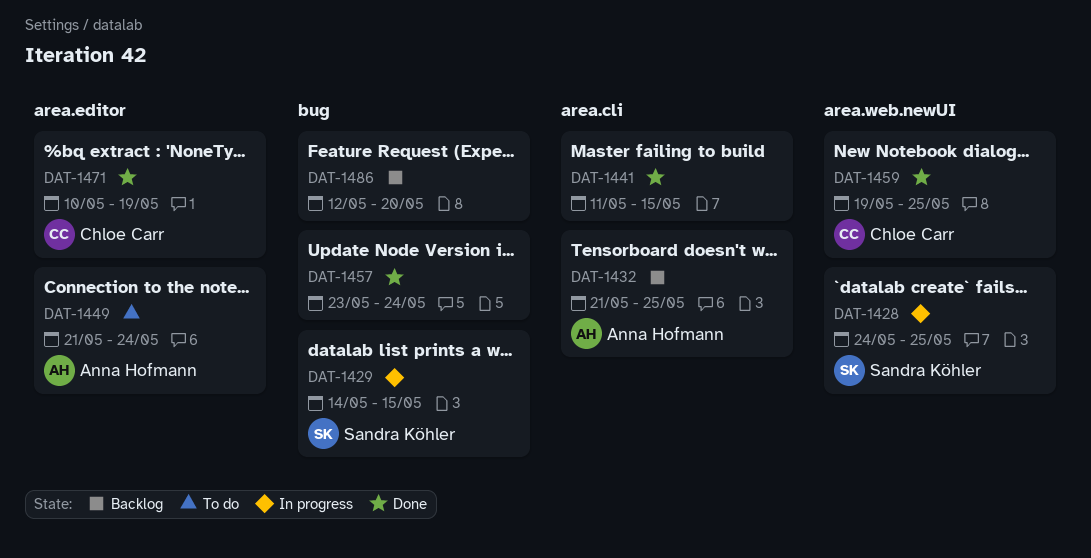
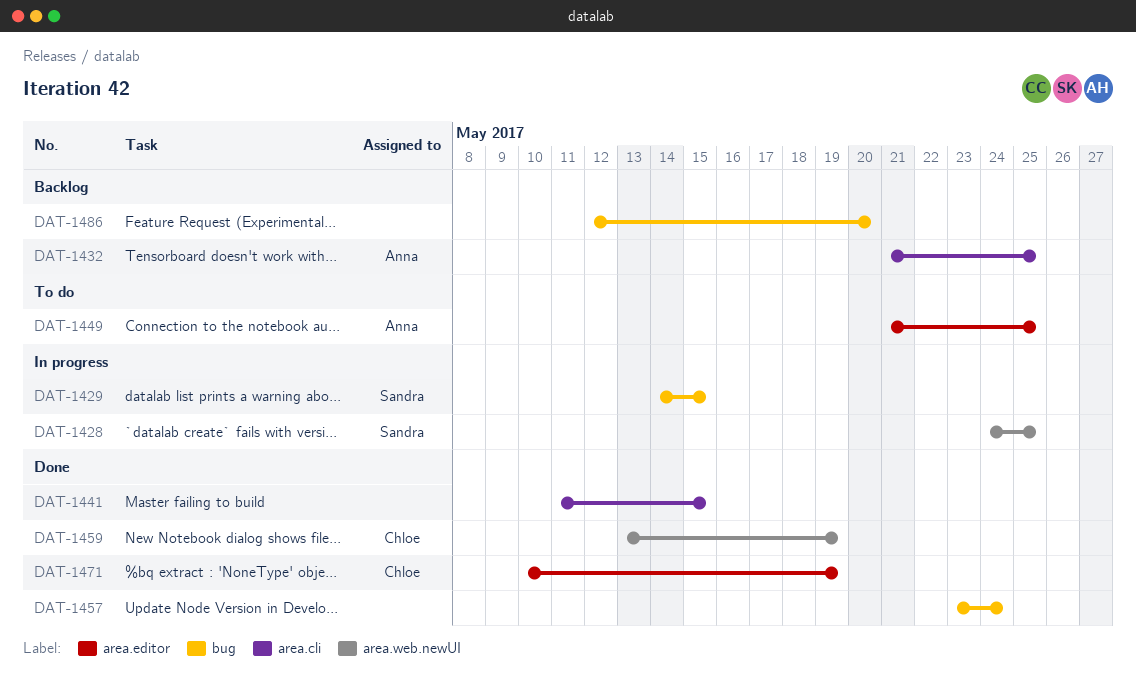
DAT-1449, due: May 24 -> May 25
DAT-1459, start: May 19 -> May 13
DAT-1459, due: May 25 -> May 19

